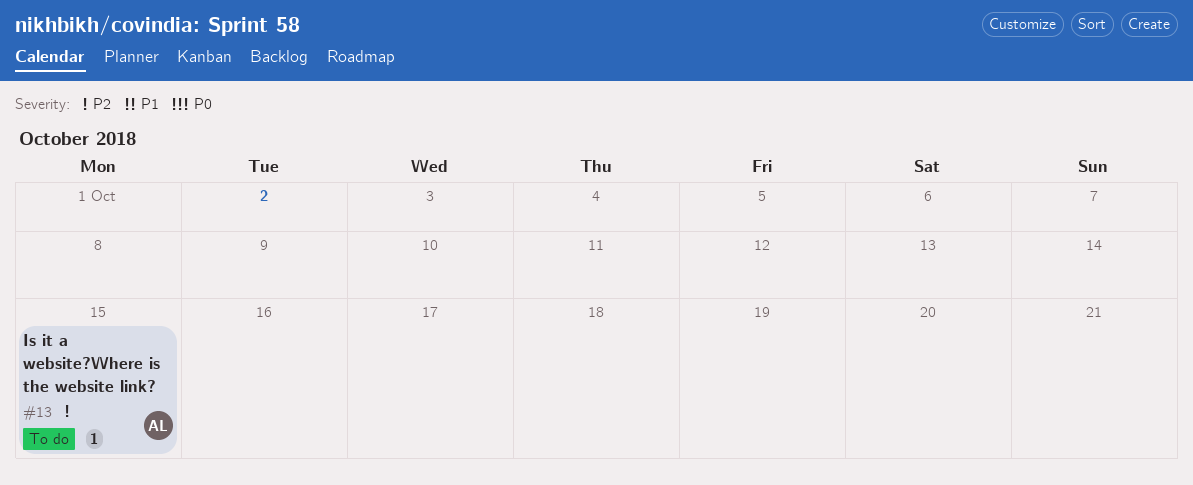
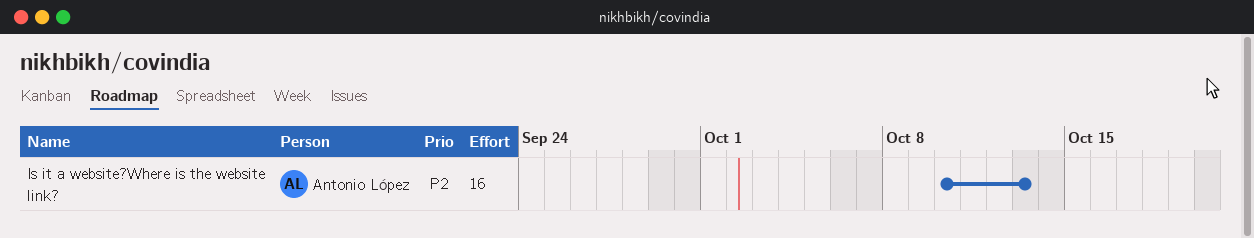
Is it a website?Where is the website link?, estimate: 1 -> 16
Is it a website?Where is the website link?, due: Oct 15 -> Oct 13

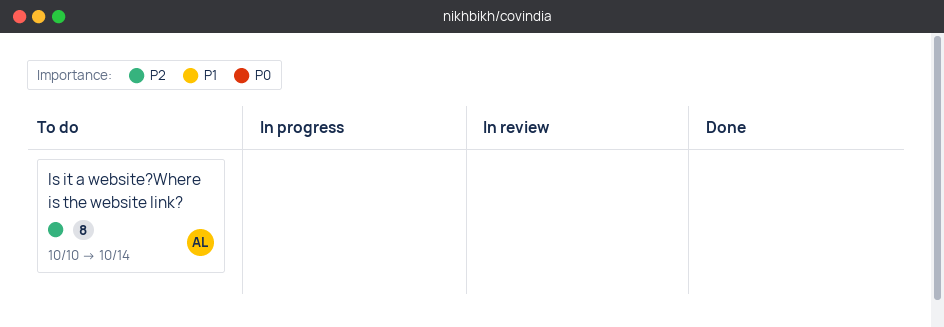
Is it a website?Where is the website link?, estimate: 16 -> 8
Is it a website?Where is the website link?, due: Oct 13 -> Oct 14

